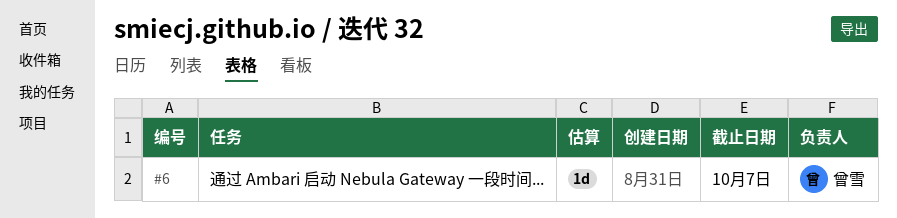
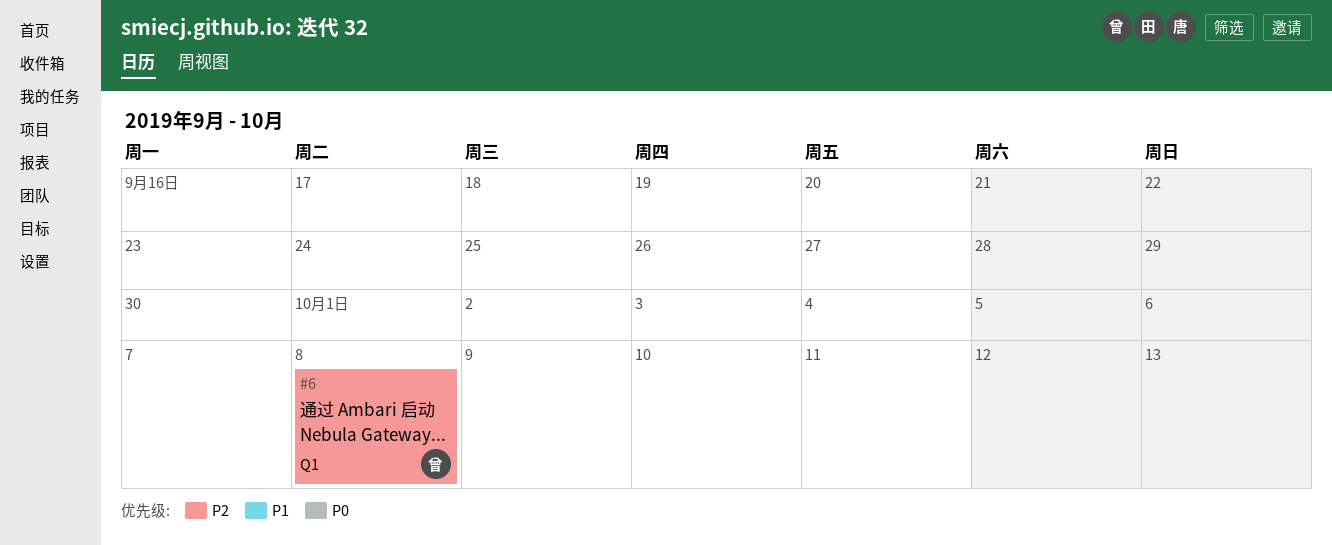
#6, due: Oct 7 -> Oct 8

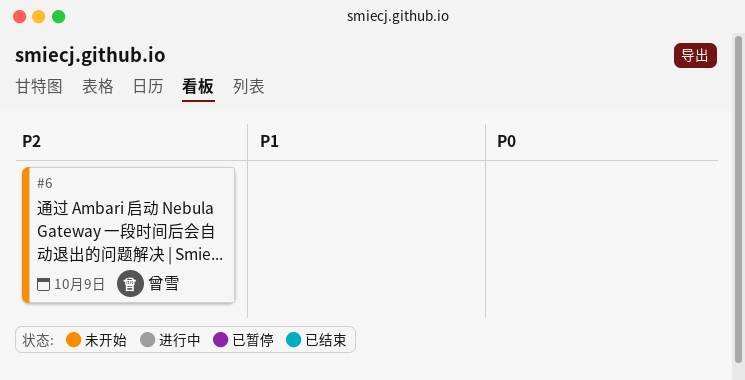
#6, due: Oct 8 -> Oct 9

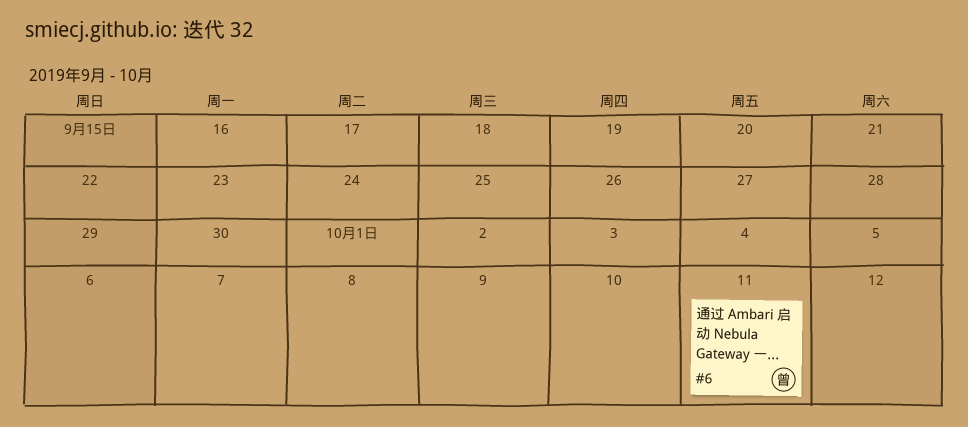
#6, due: Oct 9 -> Oct 11

